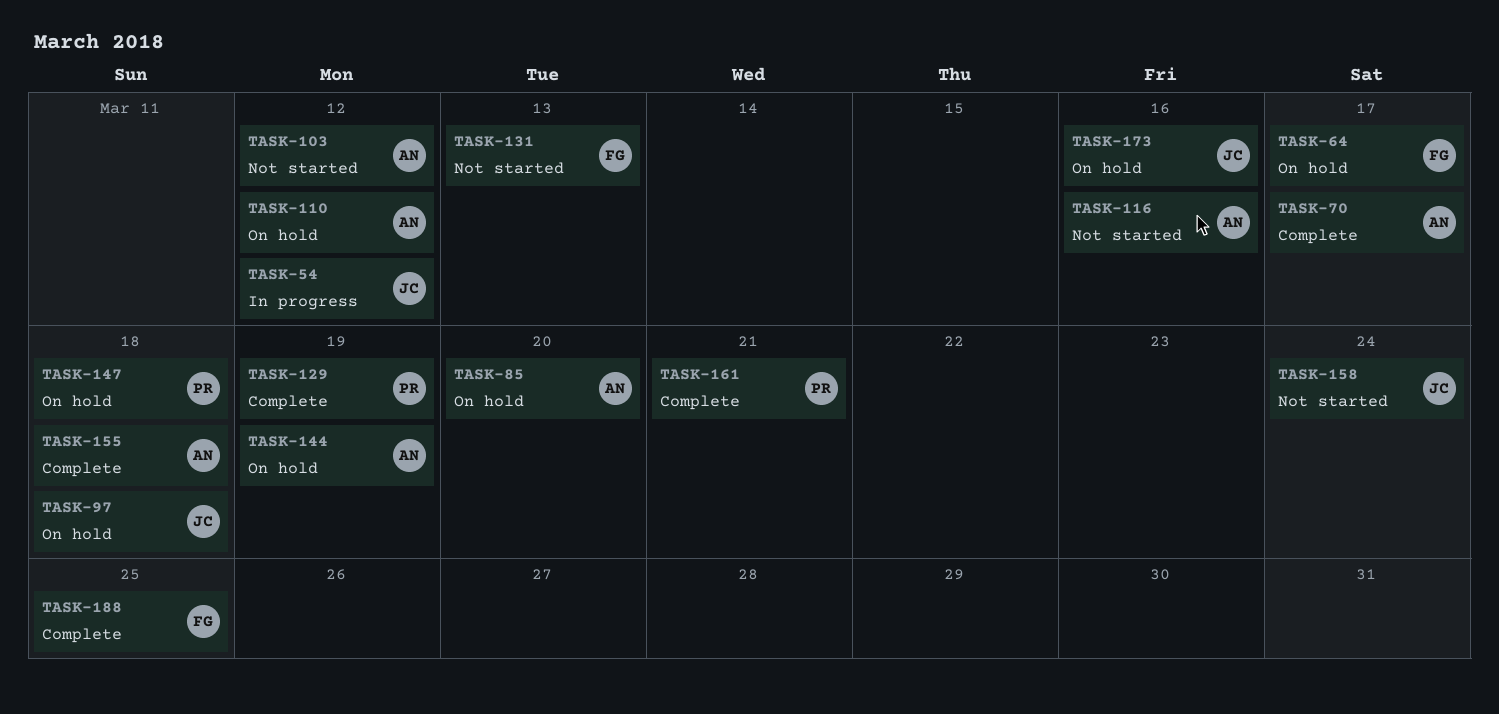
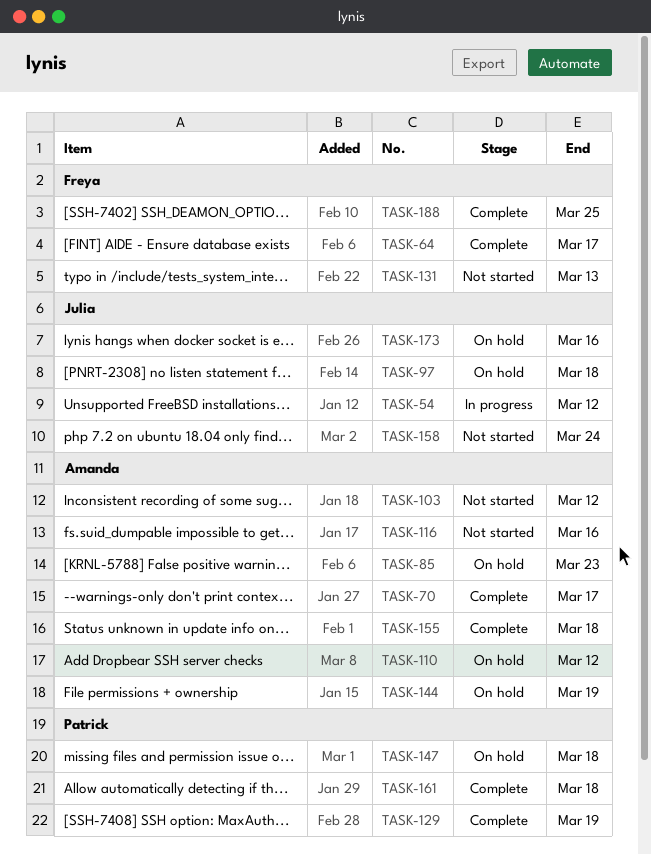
TASK-64, status: On hold -> Complete
TASK-85, due: Mar 20 -> Mar 23
TASK-161, due: Mar 21 -> Mar 18

